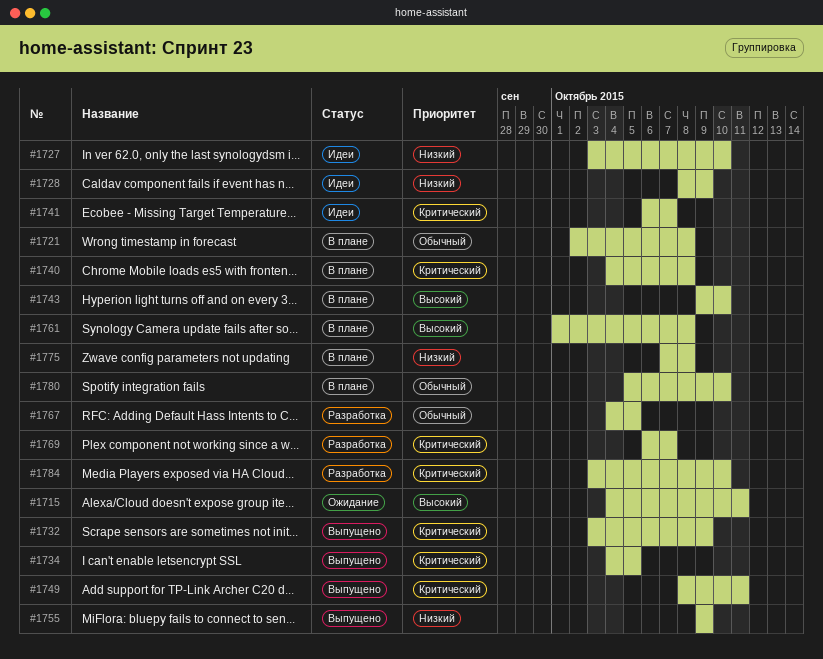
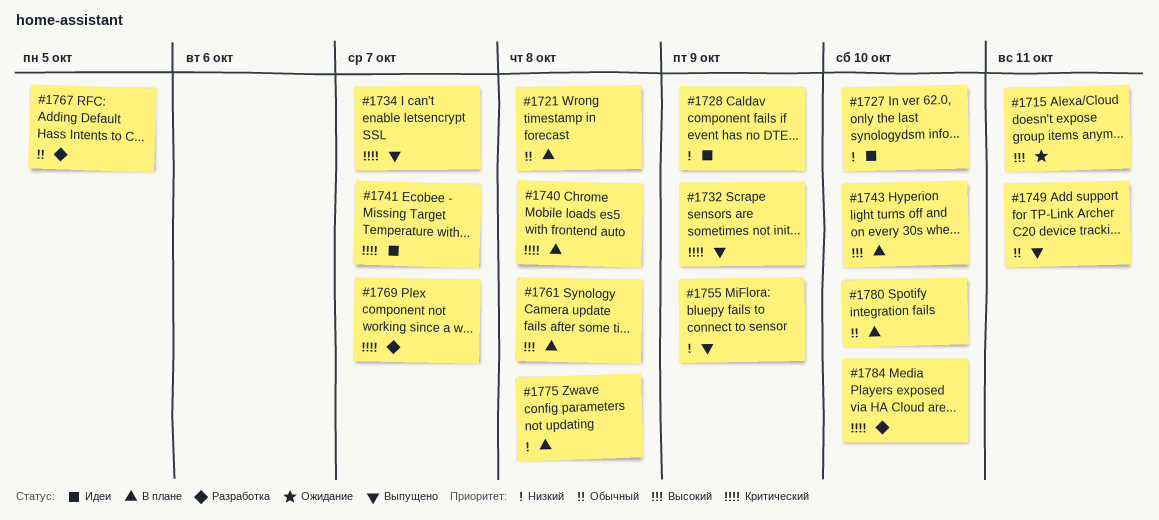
#1734, due: Oct 5 -> Oct 7
#1749, priority: Критический -> Обычный

